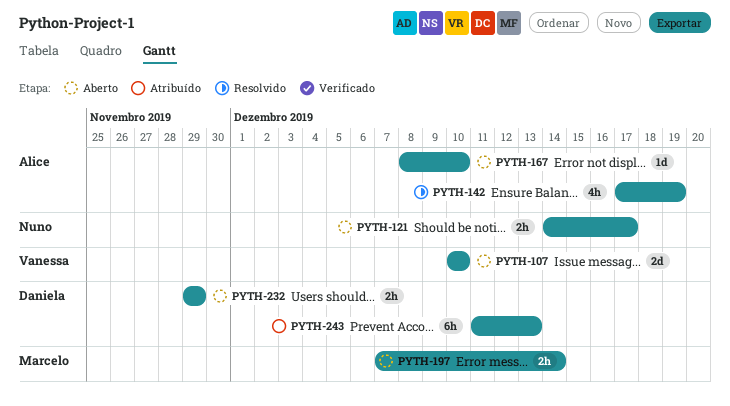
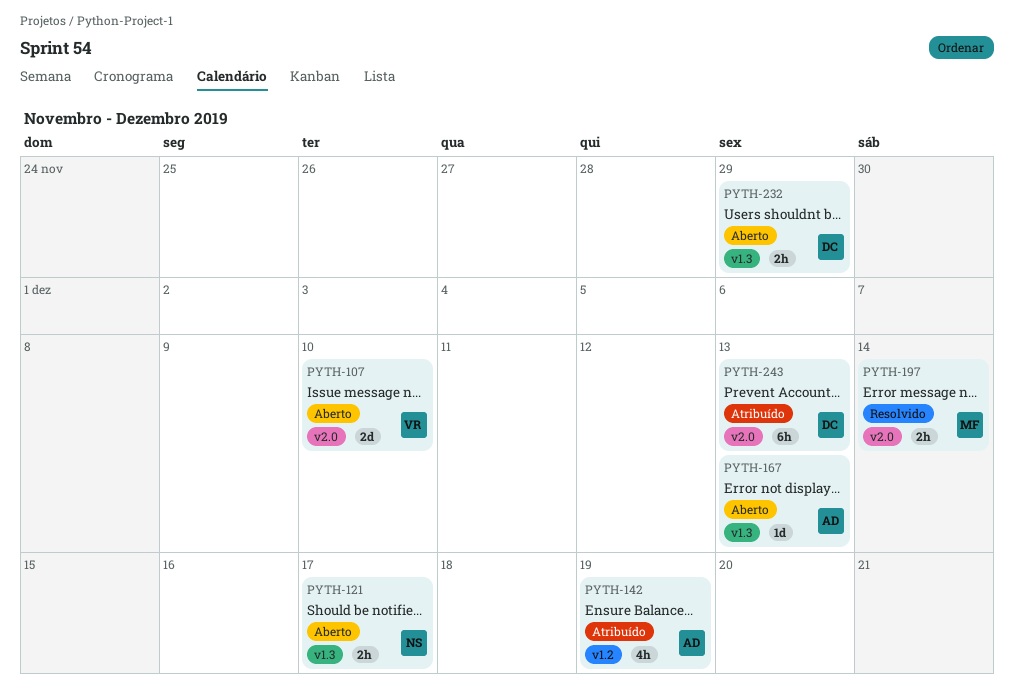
PYTH-142, status: Resolvido -> Atribuído
PYTH-167, due: Dec 10 -> Dec 13
PYTH-197, status: Aberto -> Resolvido

